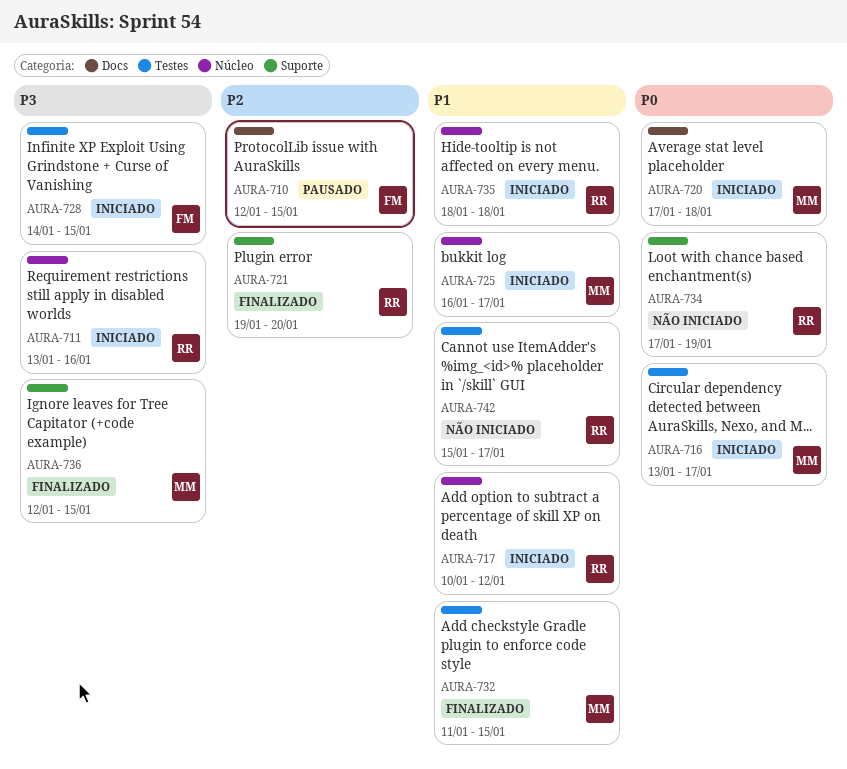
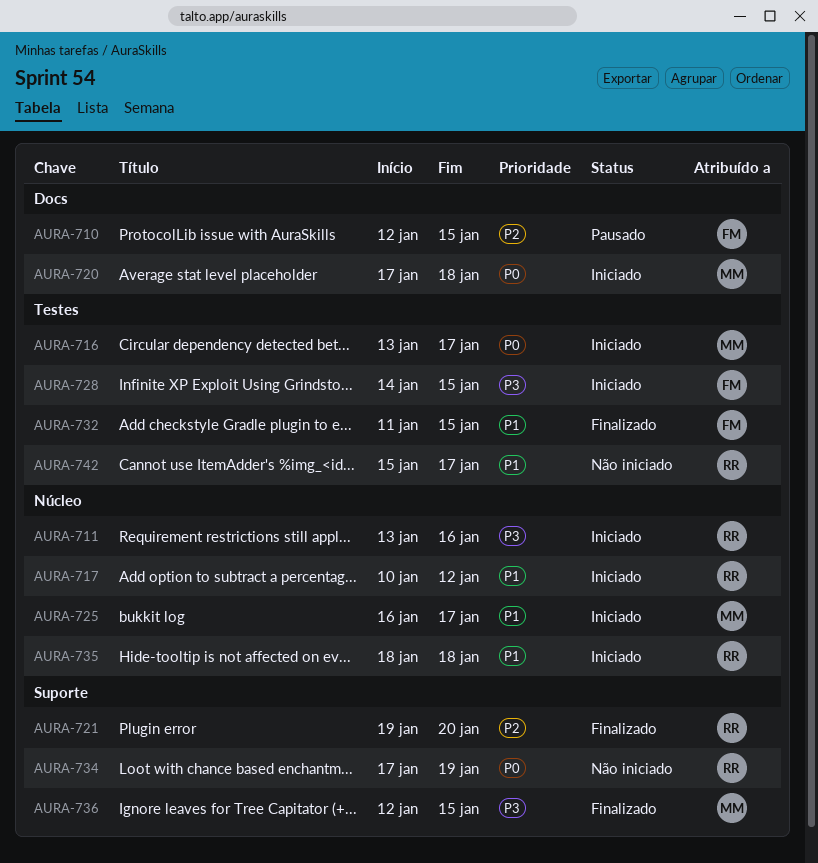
AURA-732, owner: MM -> FM

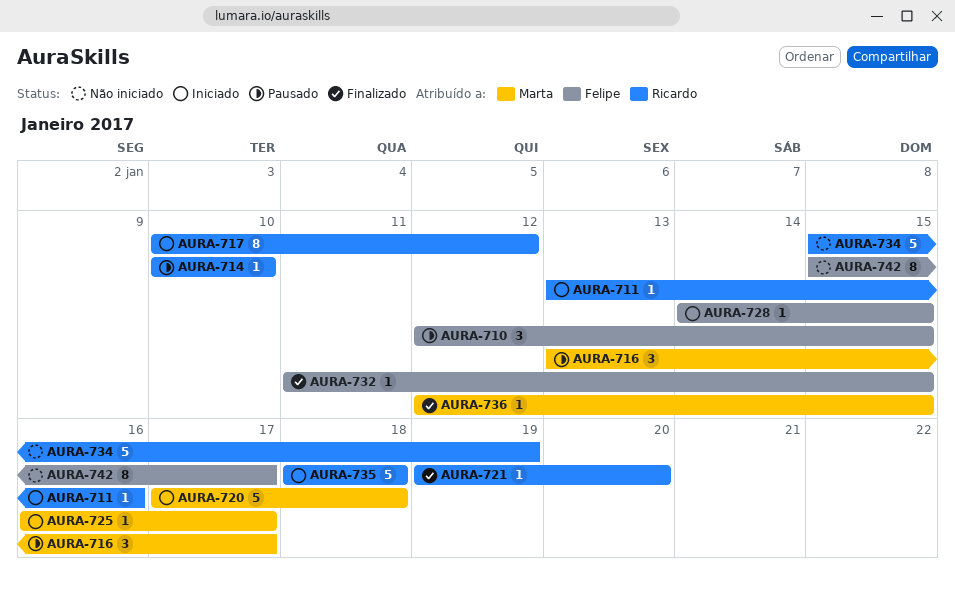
AURA-714: none -> present
AURA-716, status: Iniciado -> Pausado
AURA-734, start: Jan 17 -> Jan 15
AURA-742, owner: Ricardo -> Felipe

